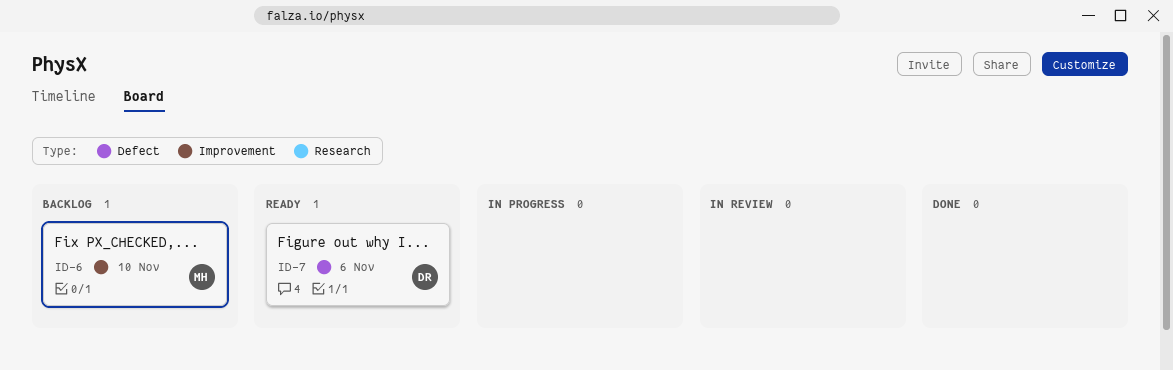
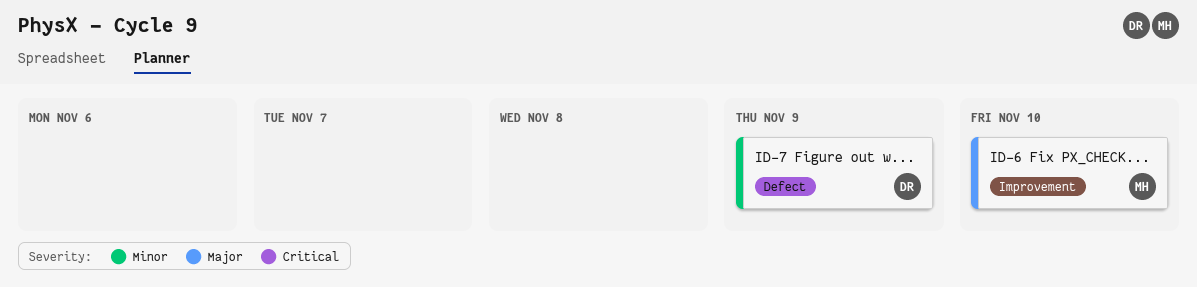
ID-7, due: Nov 6 -> Nov 9

